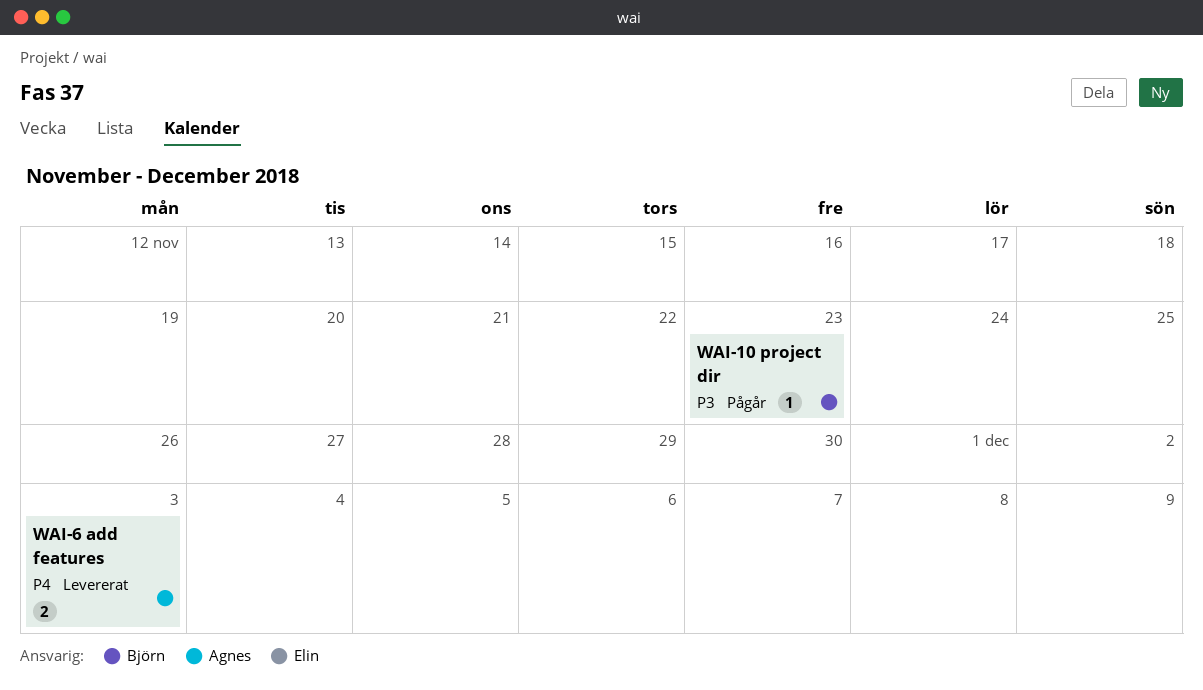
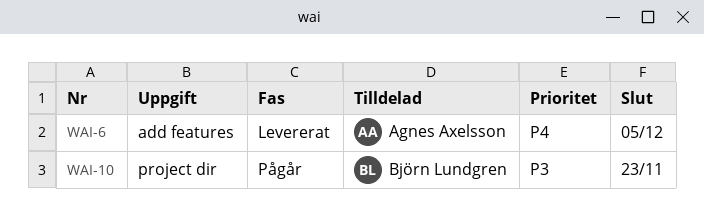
WAI-6, due: Dec 3 -> Dec 5

